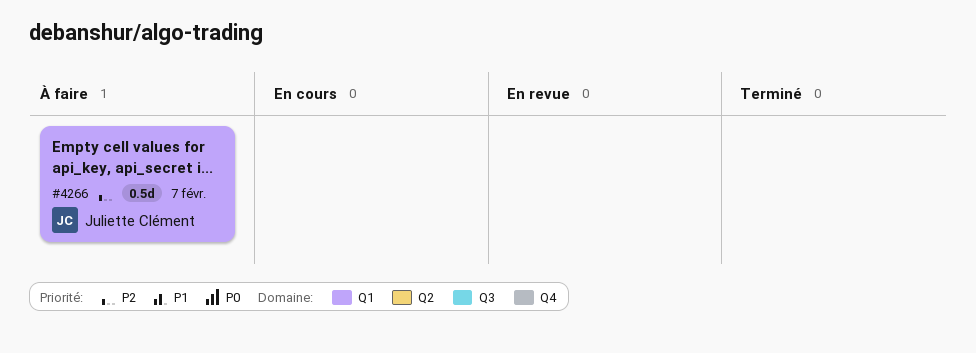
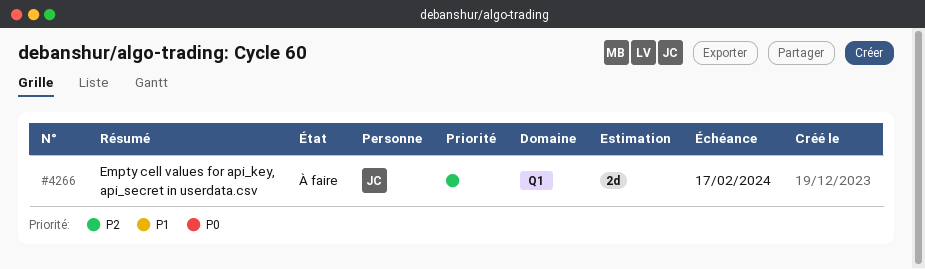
#4266, estimate: 0.5d -> 2d
#4266, due: Feb 7 -> Feb 17

